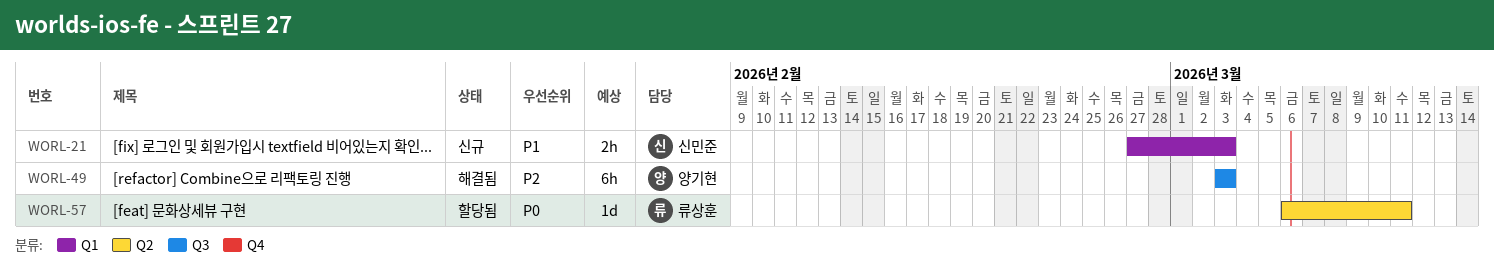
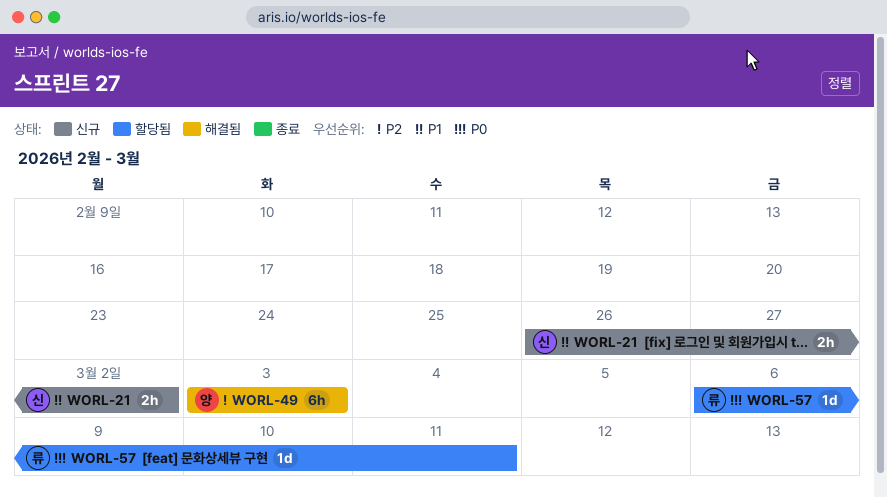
WORL-21, start: Feb 27 -> Feb 26
WORL-21, due: Mar 3 -> Mar 2

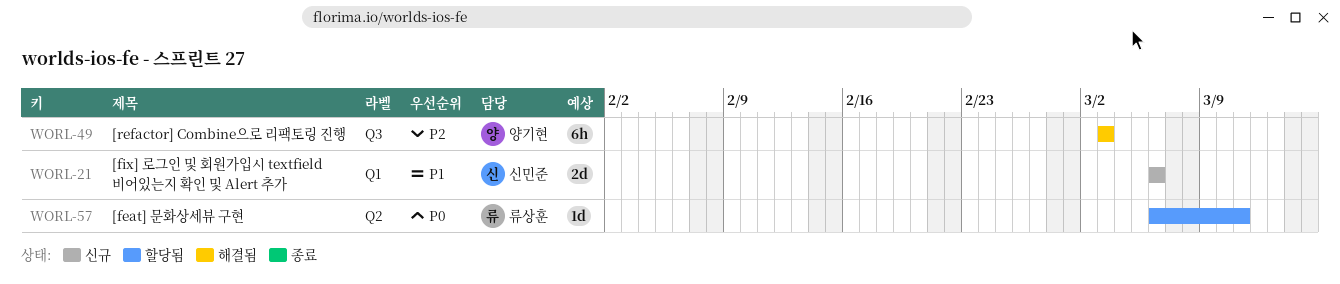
WORL-21, estimate: 2h -> 2d
WORL-21, start: Feb 26 -> Mar 6
WORL-21, due: Mar 2 -> Mar 6

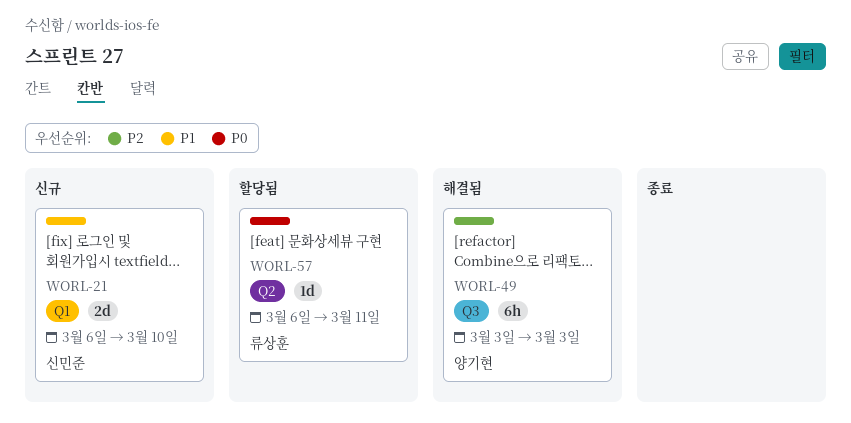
WORL-21, due: Mar 6 -> Mar 10

